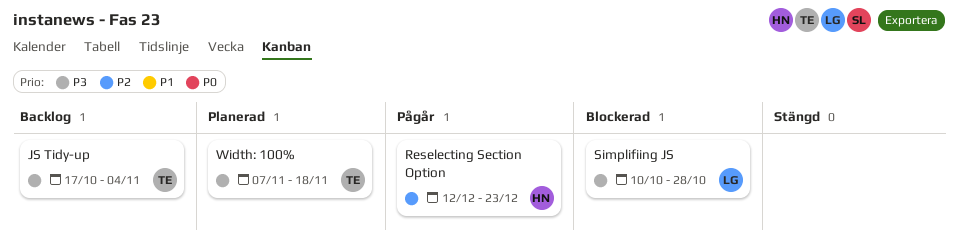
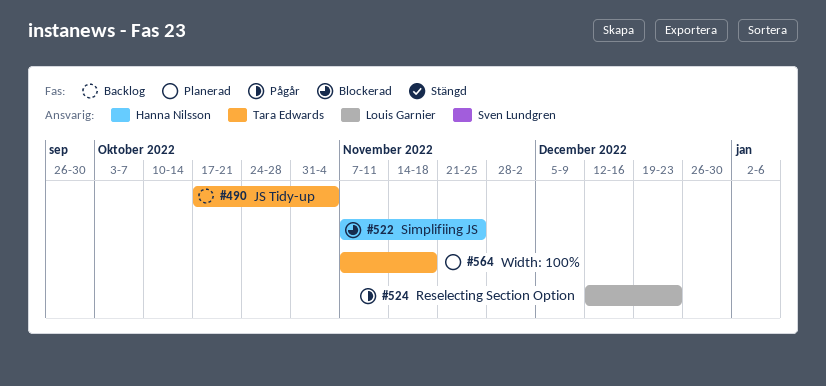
Reselecting Section Option, owner: Hanna Nilsson -> Louis Garnier
Simplifiing JS, owner: Louis Garnier -> Hanna Nilsson
Simplifiing JS, start: Oct 10 -> Nov 7
Simplifiing JS, due: Oct 28 -> Nov 25

